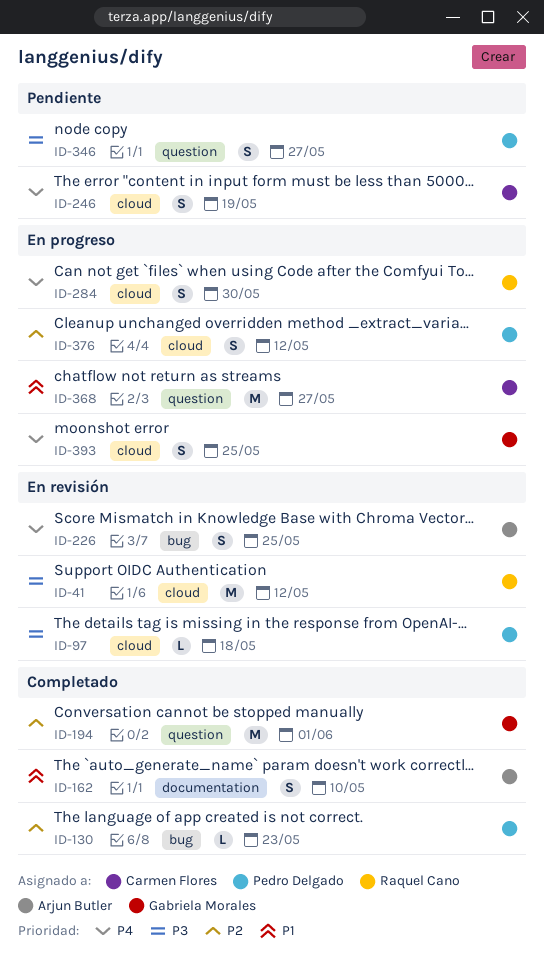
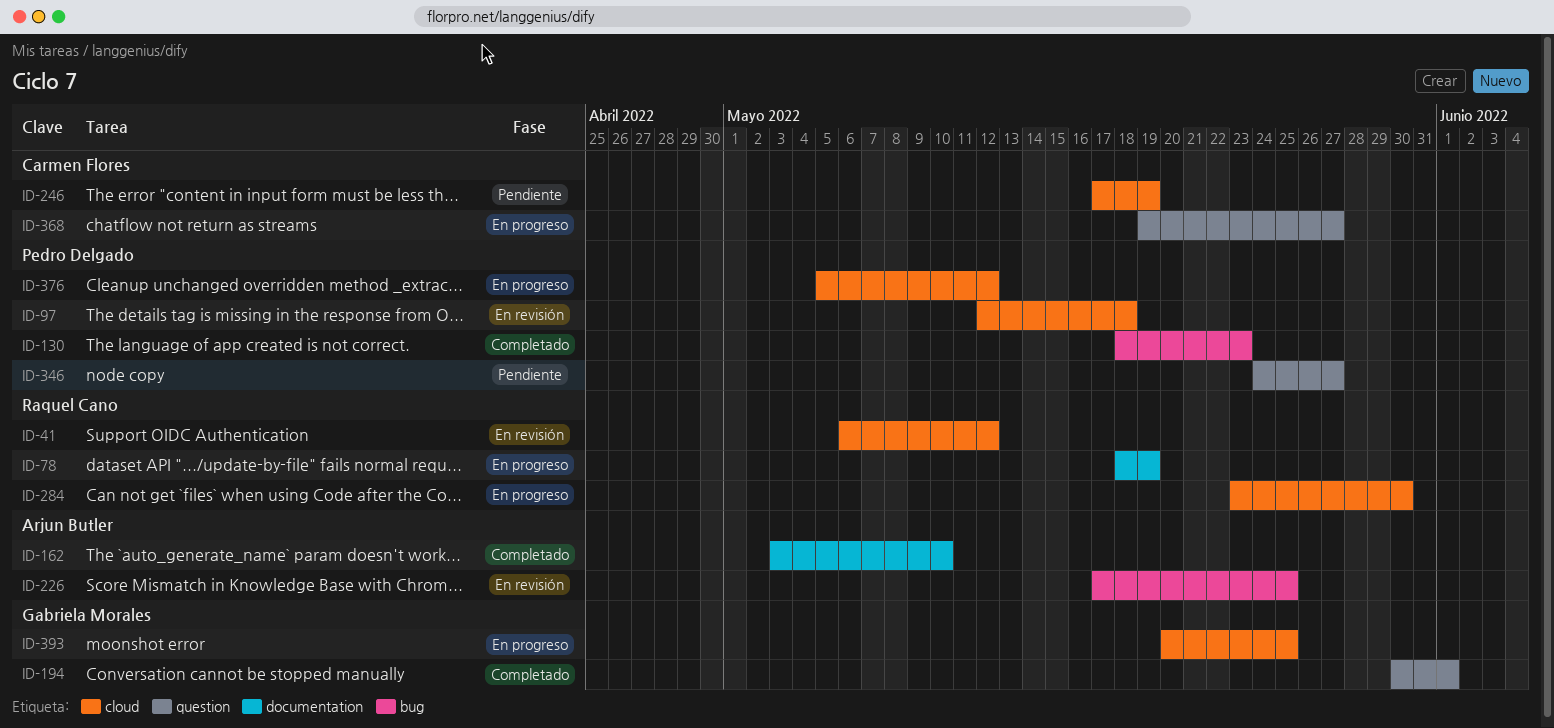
ID-78: none -> present

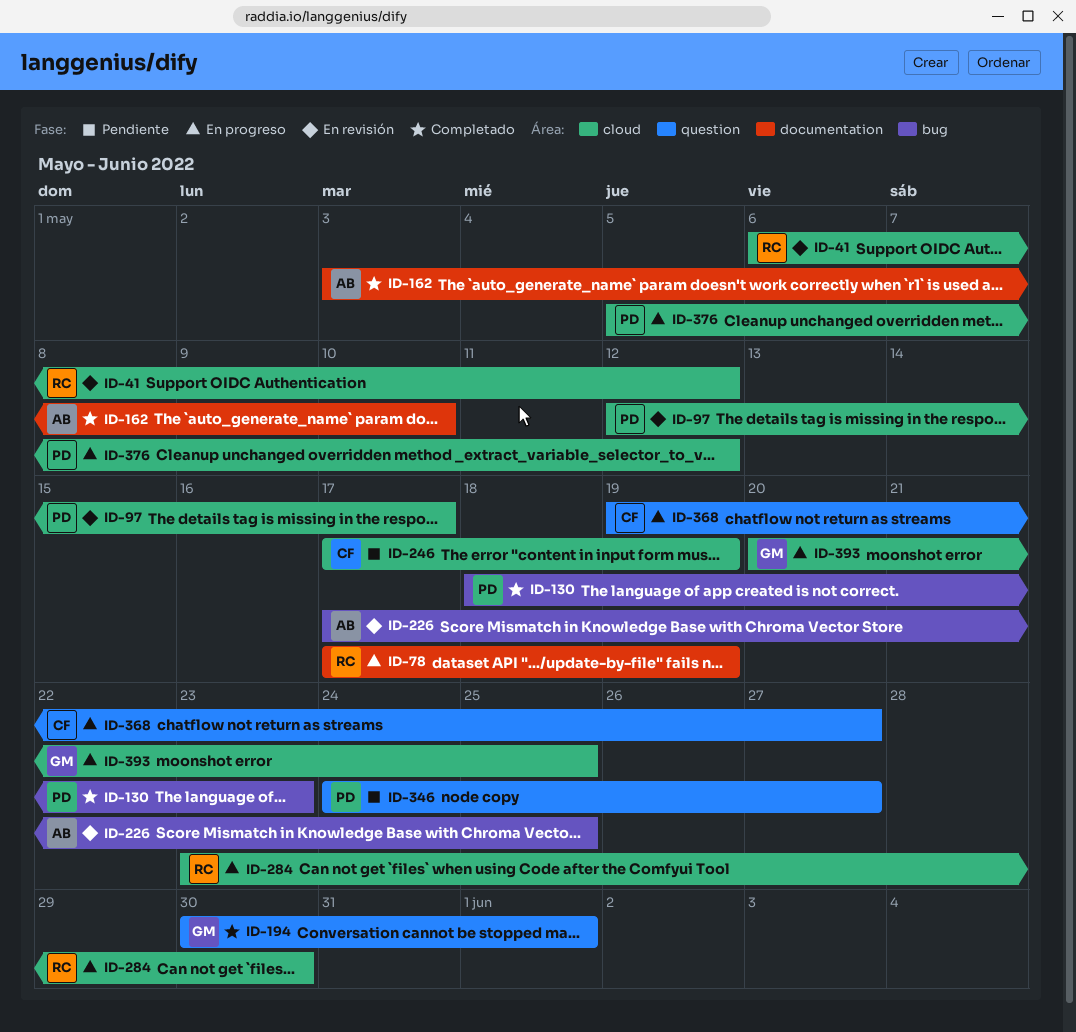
ID-78, start: May 18 -> May 17
ID-97, due: May 18 -> May 17

